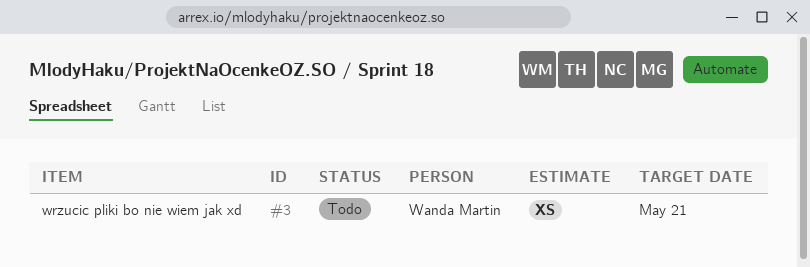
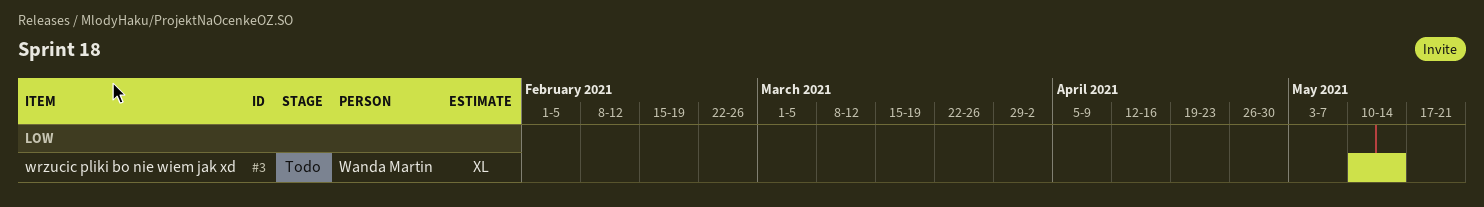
#3, estimate: XS -> XL
#3, due: May 21 -> May 14

